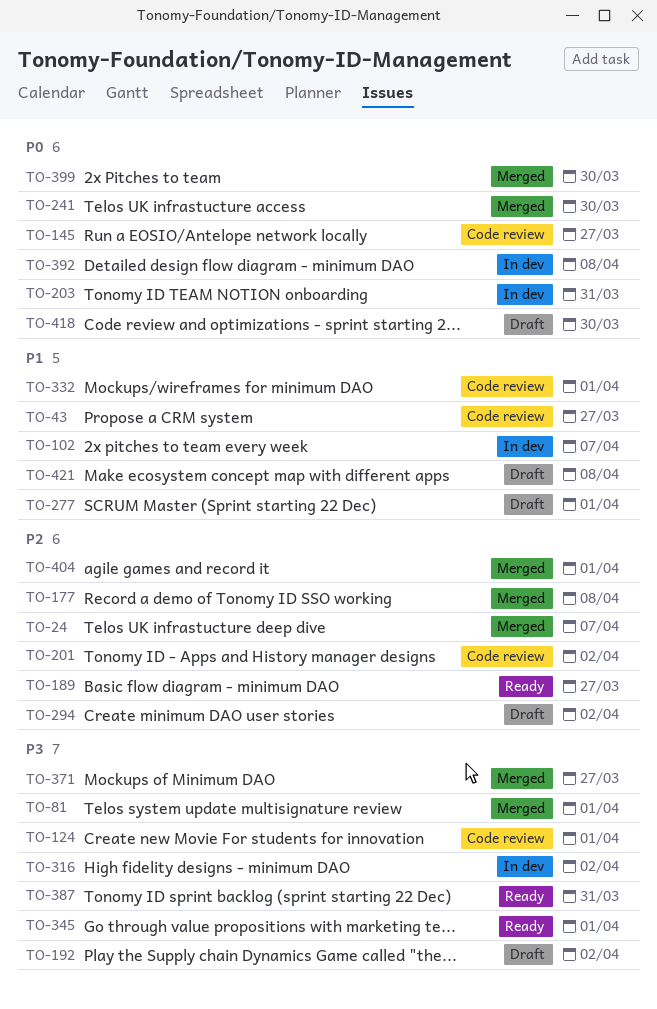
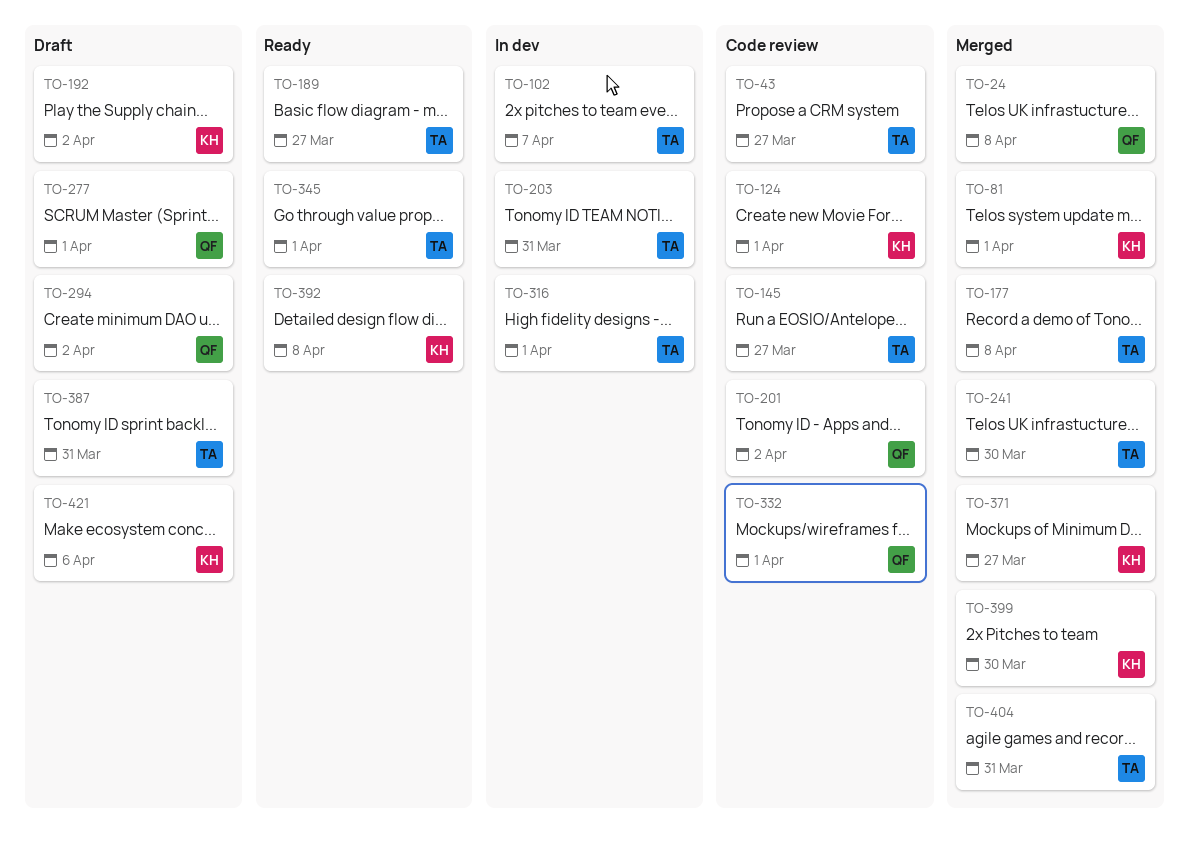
TO-24, due: Apr 7 -> Apr 8
TO-316, due: Apr 2 -> Apr 1
TO-387, status: Ready -> Draft
TO-392, status: In dev -> Ready
TO-404, due: Apr 1 -> Mar 31
TO-418: present -> none
TO-421, due: Apr 8 -> Apr 6

